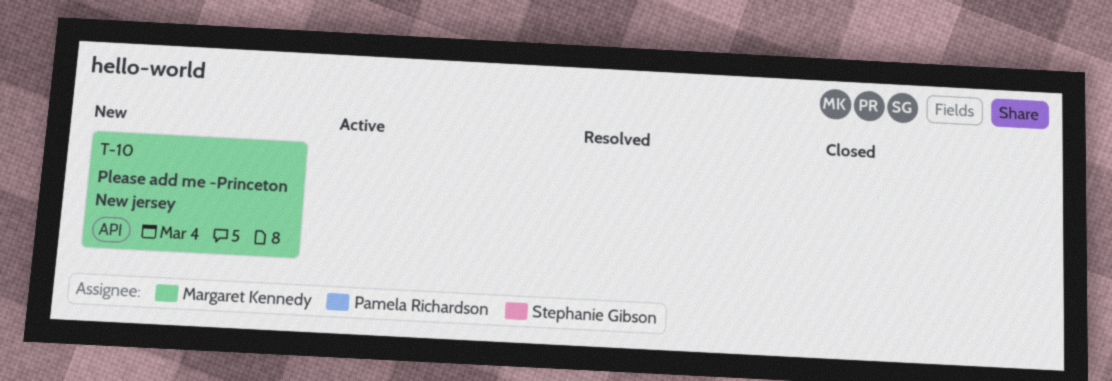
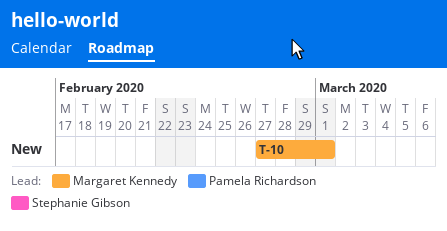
T-10, due: Mar 4 -> Mar 1

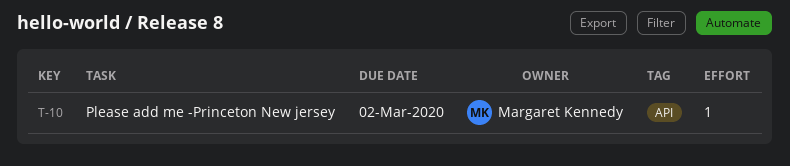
T-10, due: Mar 1 -> Mar 2

